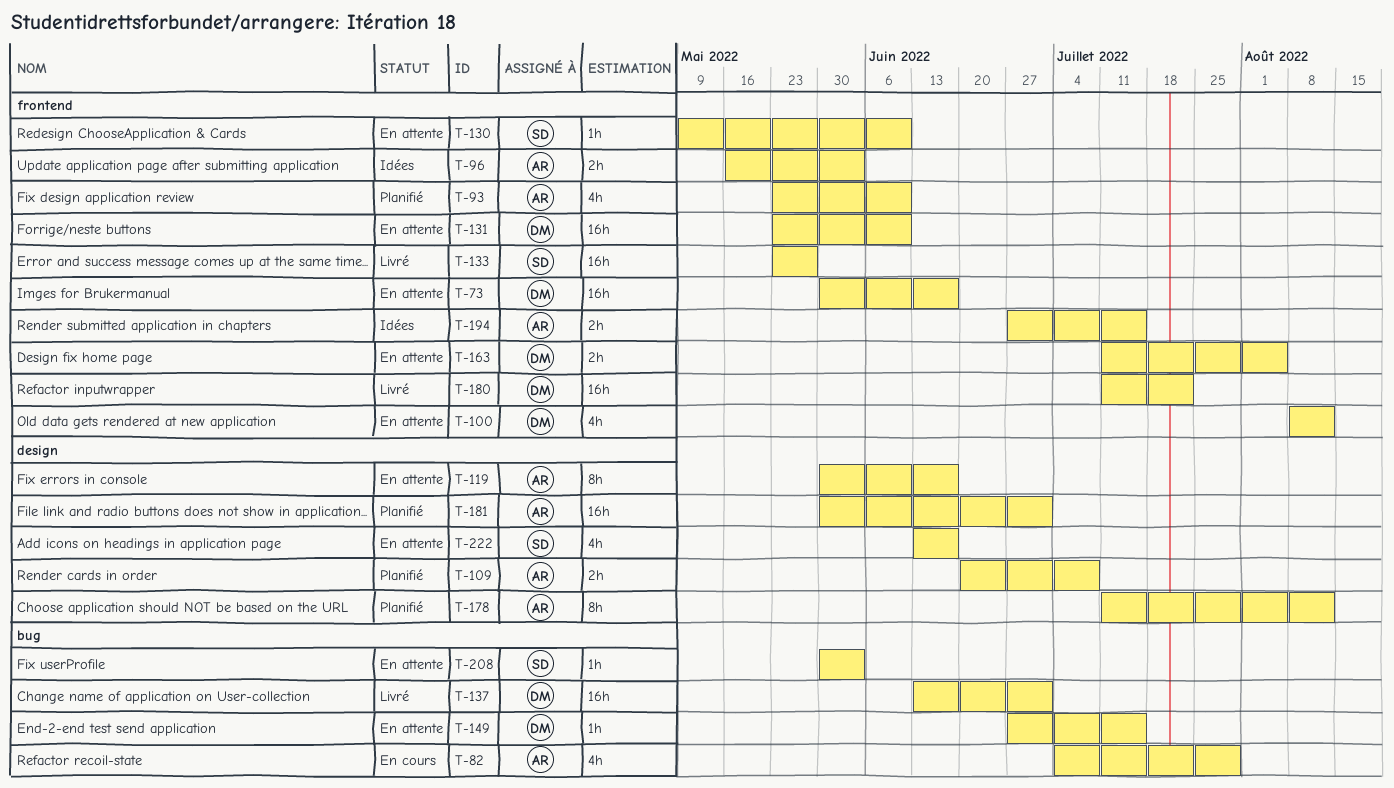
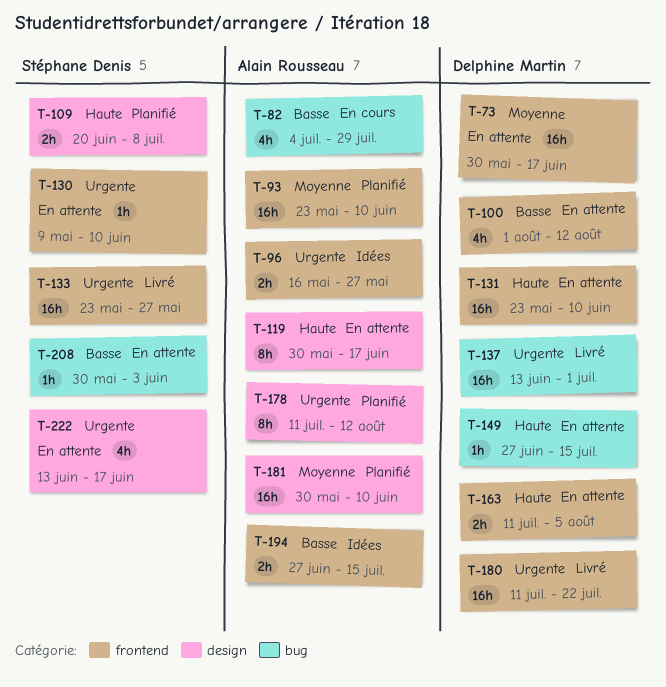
T-93, estimate: 4h -> 16h
T-96, due: Jun 3 -> May 27
T-100, start: Aug 8 -> Aug 1
T-109, owner: Alain Rousseau -> Stéphane Denis
T-181, due: Jul 1 -> Jun 10

